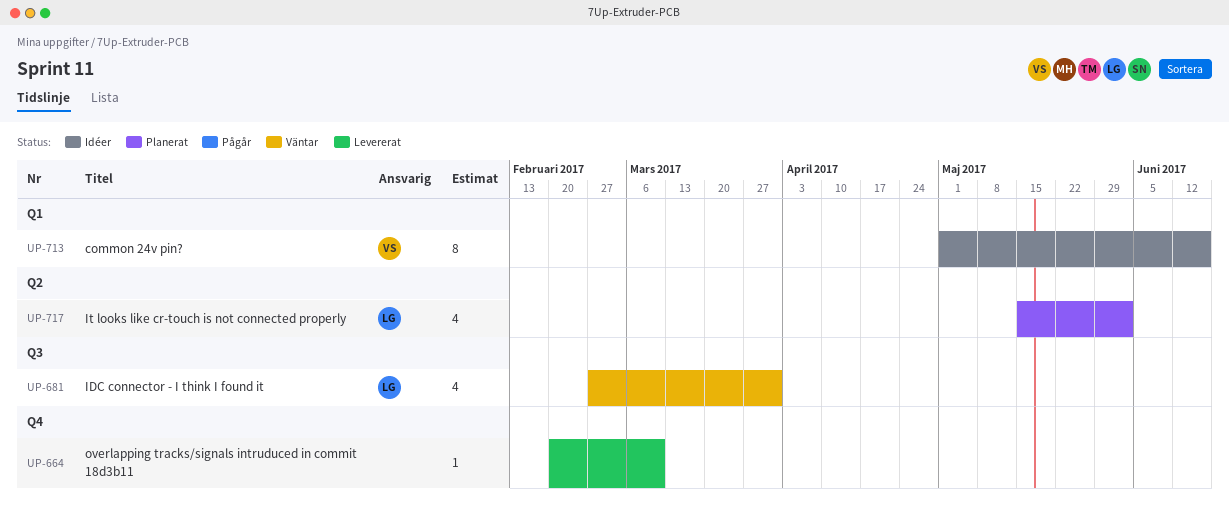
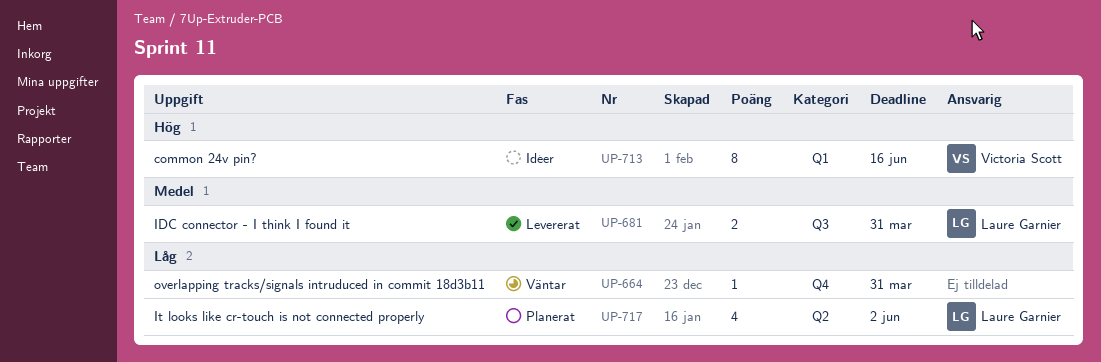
UP-664, status: Levererat -> Väntar
UP-664, due: Mar 10 -> Mar 31
UP-681, status: Väntar -> Levererat
UP-681, estimate: 4 -> 2

